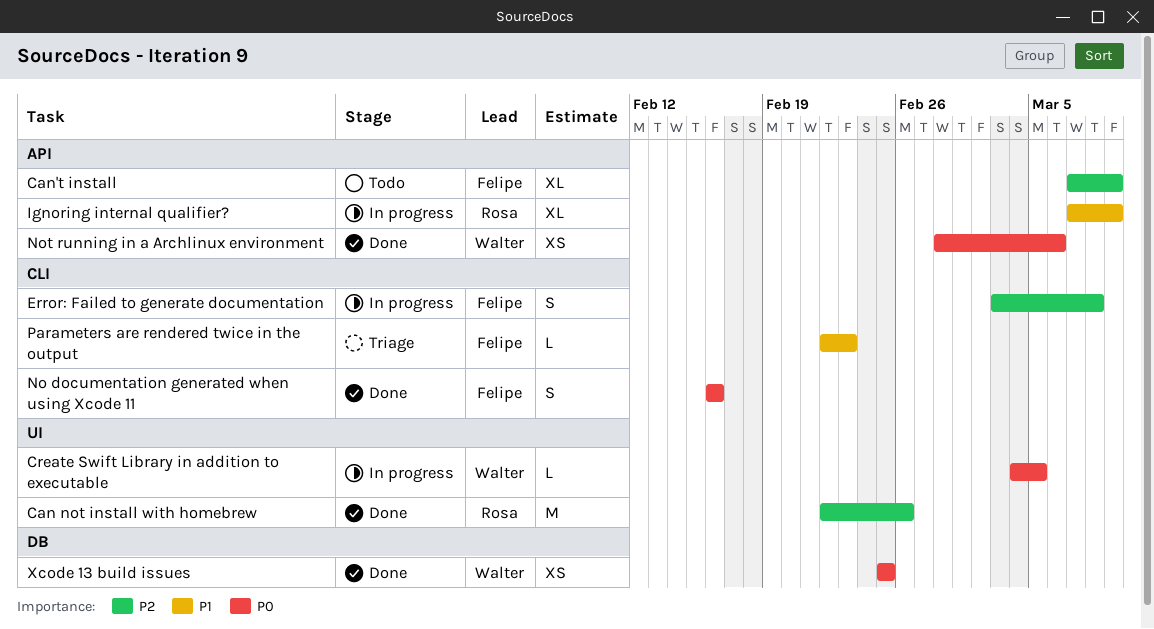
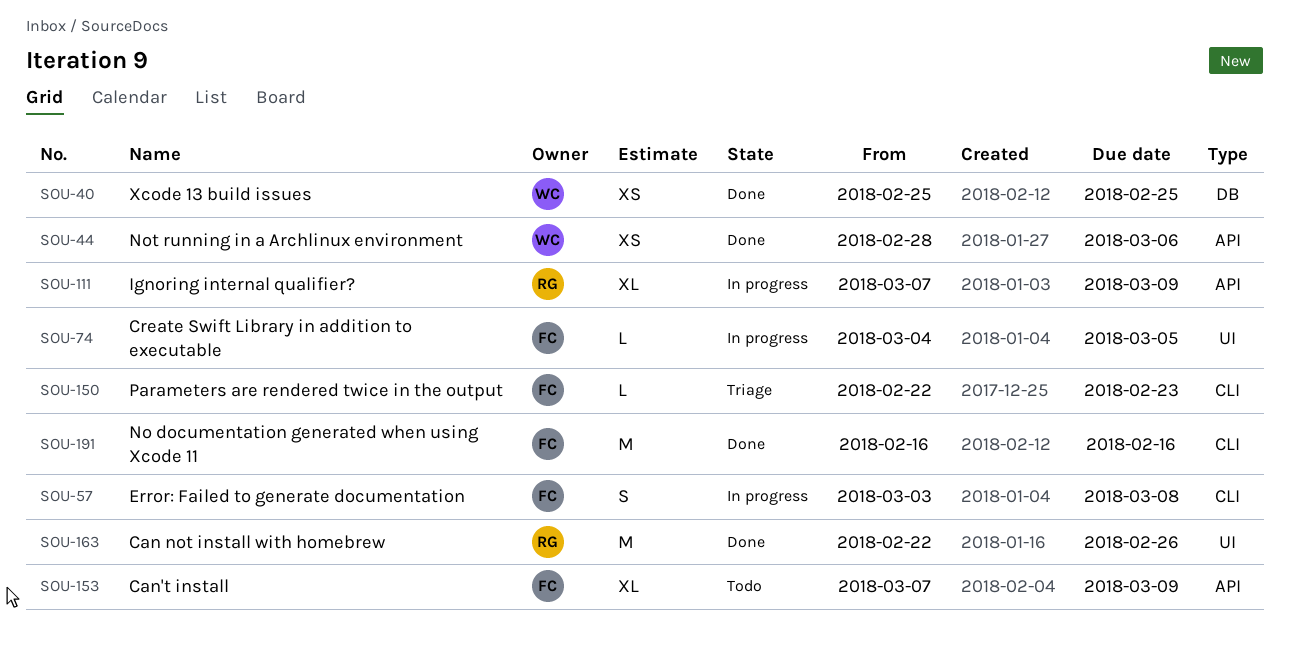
Create Swift Library in addition to executable, owner: Walter -> Felipe
No documentation generated when using Xcode 11, estimate: S -> M

